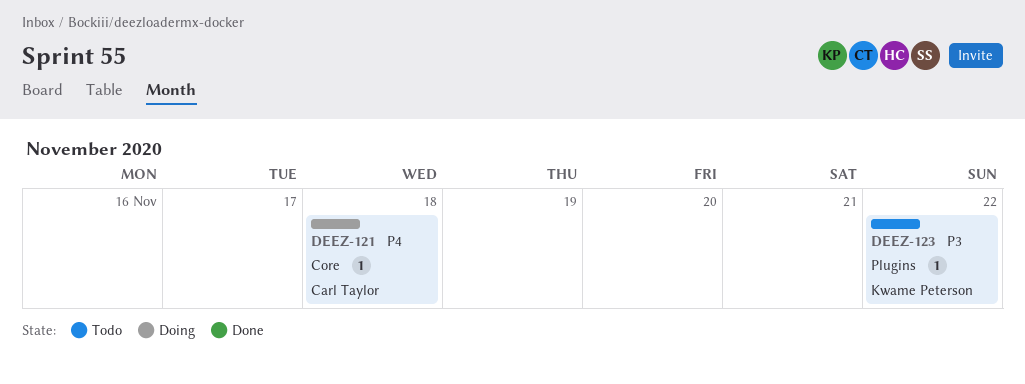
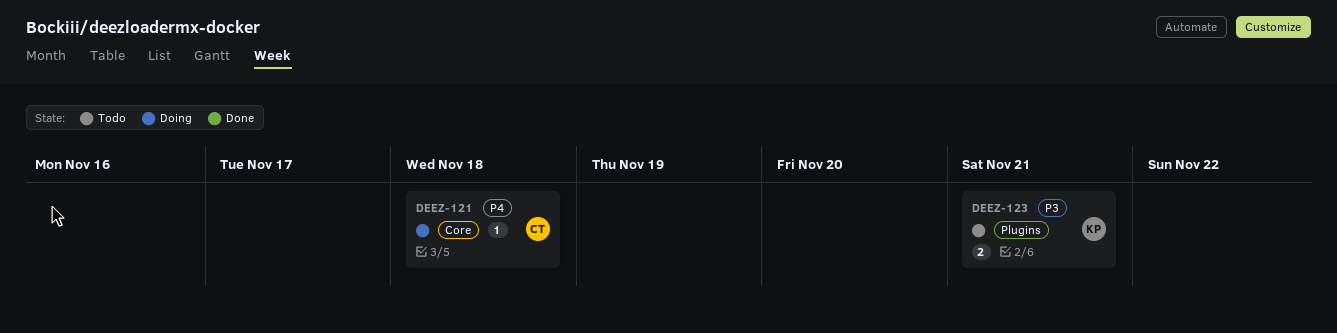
DEEZ-123, estimate: 1 -> 2
DEEZ-123, due: Nov 22 -> Nov 21

